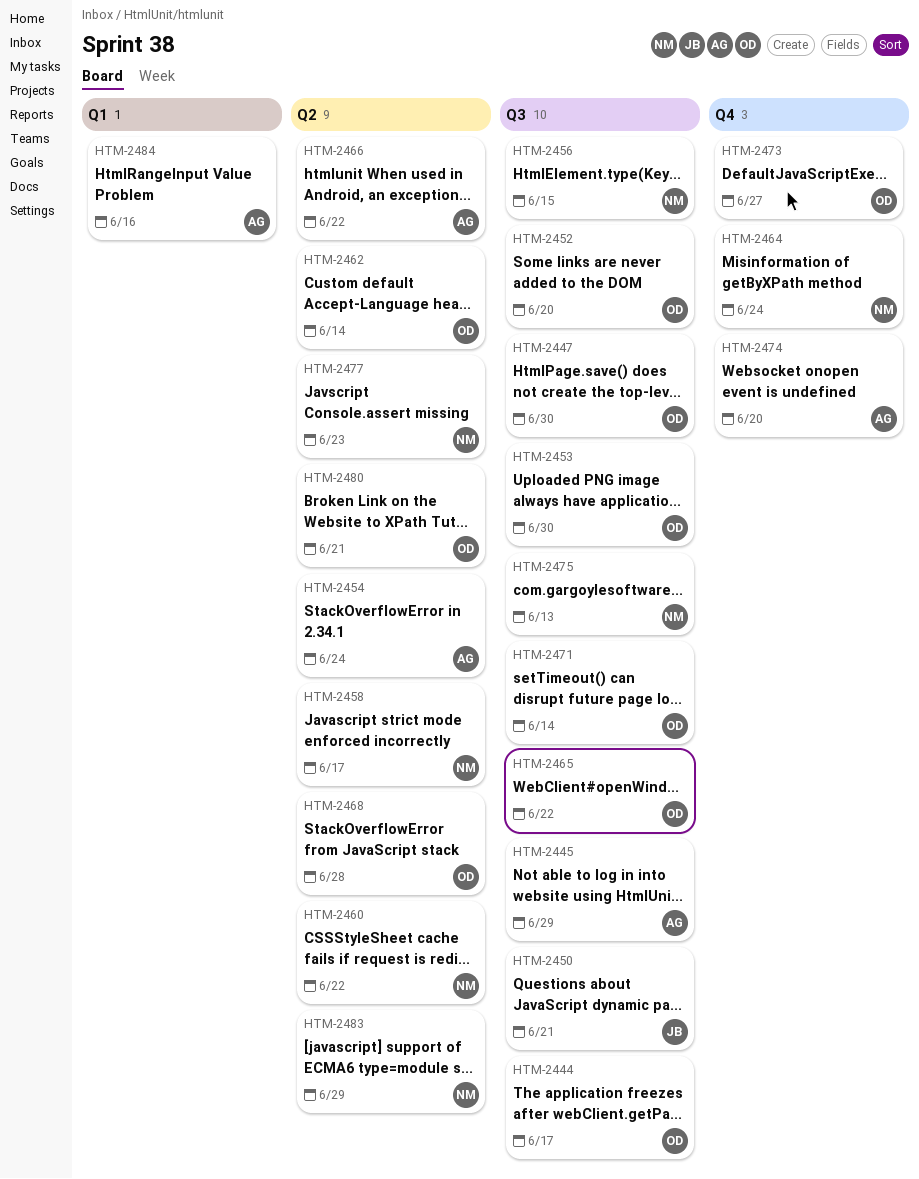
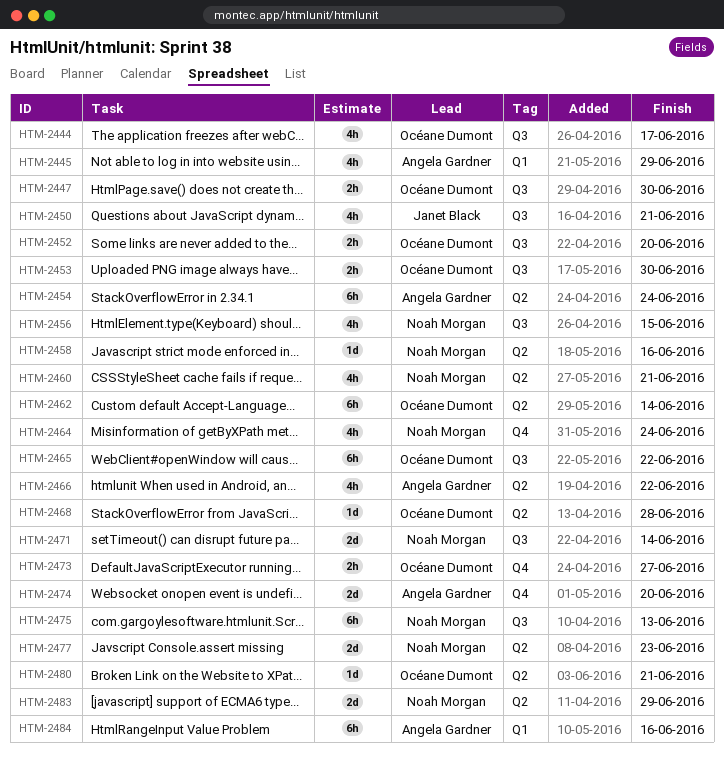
HTM-2445, label: Q3 -> Q1
HTM-2458, due: Jun 17 -> Jun 16
HTM-2460, due: Jun 22 -> Jun 21
HTM-2471, owner: Océane Dumont -> Noah Morgan

